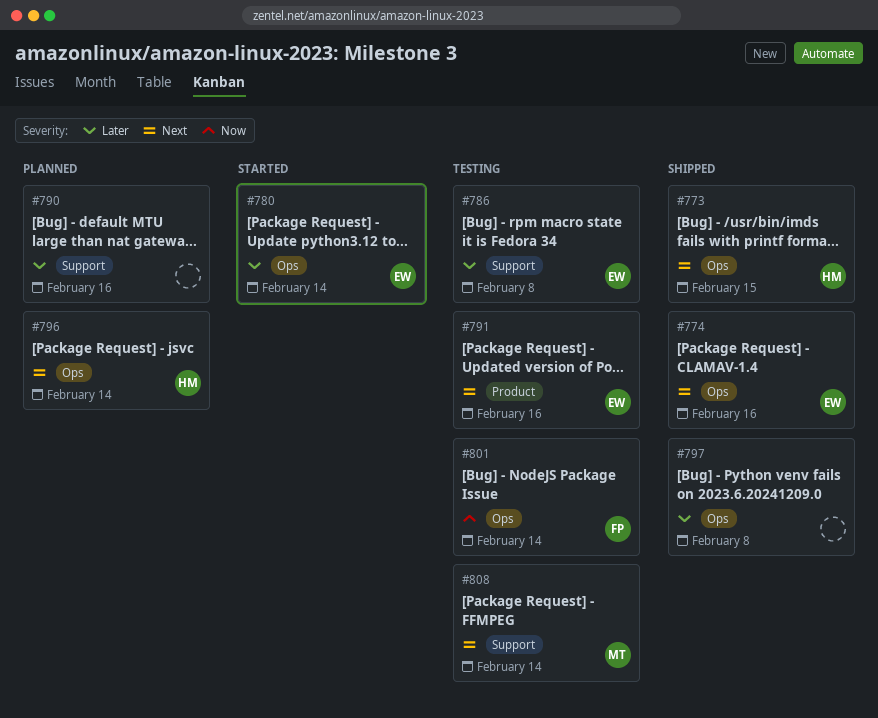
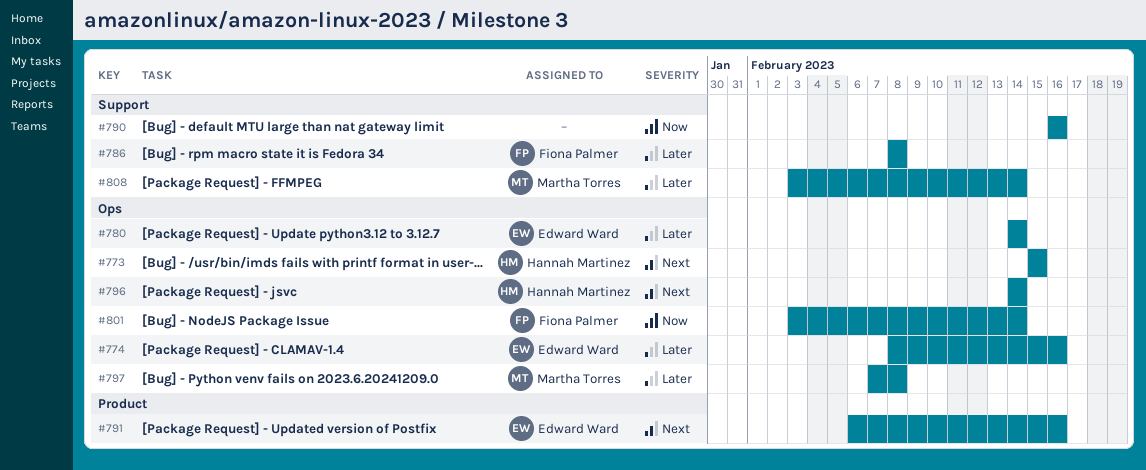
#774, priority: Next -> Later
#786, owner: Edward Ward -> Fiona Palmer
#790, priority: Later -> Now
#797, owner: none -> Martha Torres
#808, priority: Next -> Later

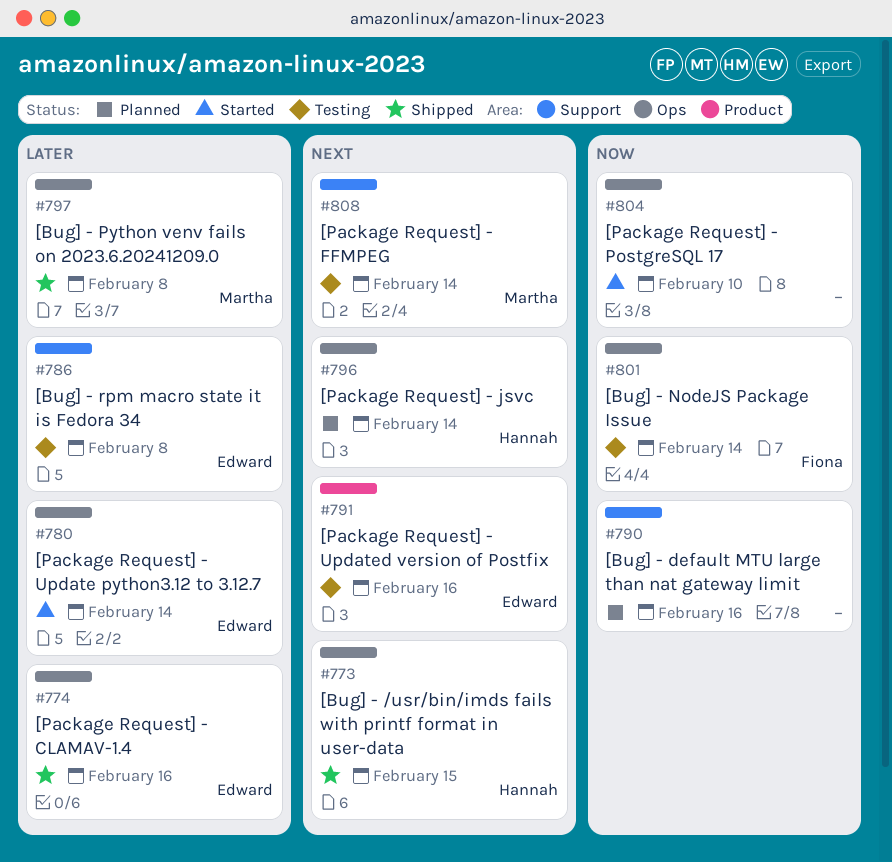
#786, owner: Fiona Palmer -> Edward Ward
#804: none -> present
#808, priority: Later -> Next

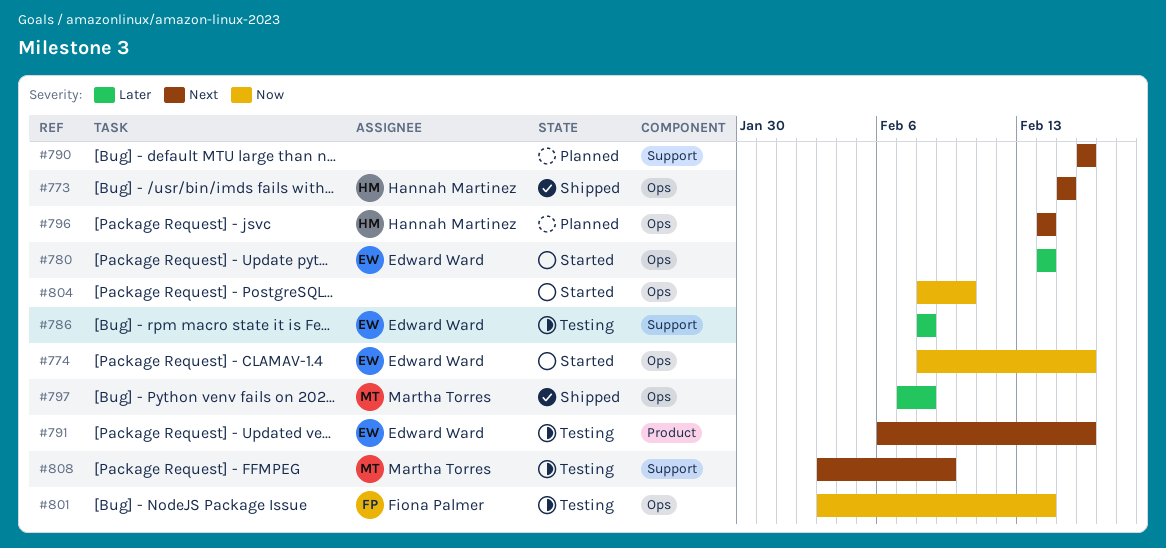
#774, status: Shipped -> Started
#774, priority: Later -> Now
#790, priority: Now -> Next
#808, due: Feb 14 -> Feb 9

